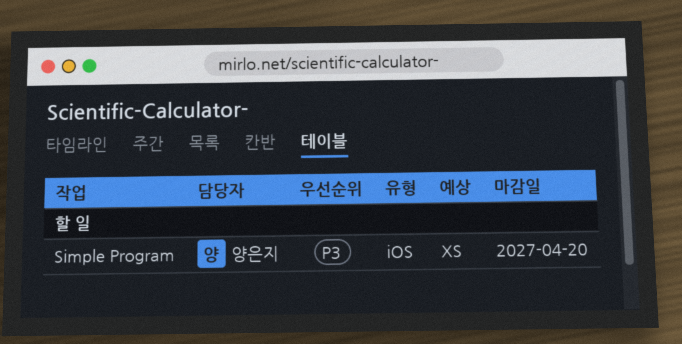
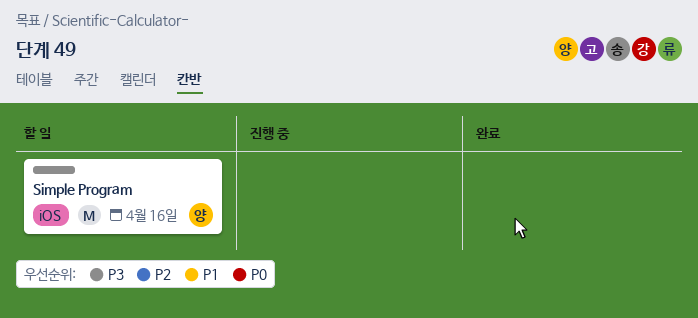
Simple Program, estimate: XS -> M
Simple Program, due: Apr 20 -> Apr 16

